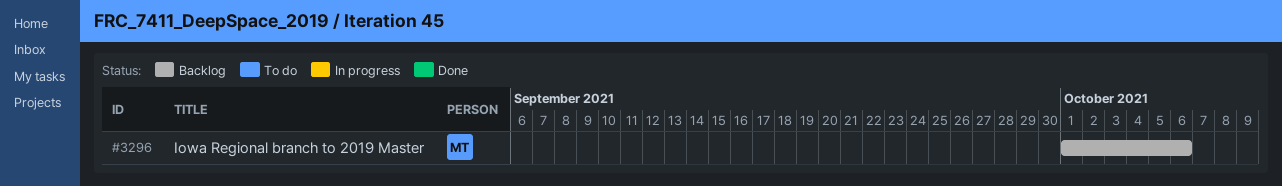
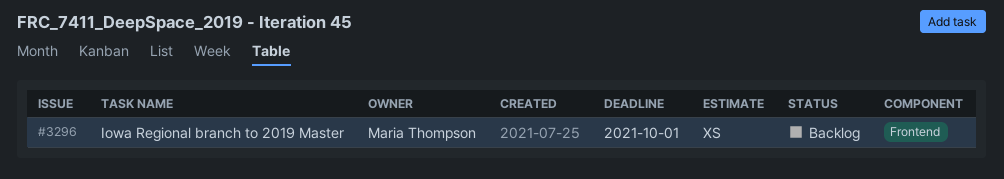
#3296, due: Oct 6 -> Oct 1

